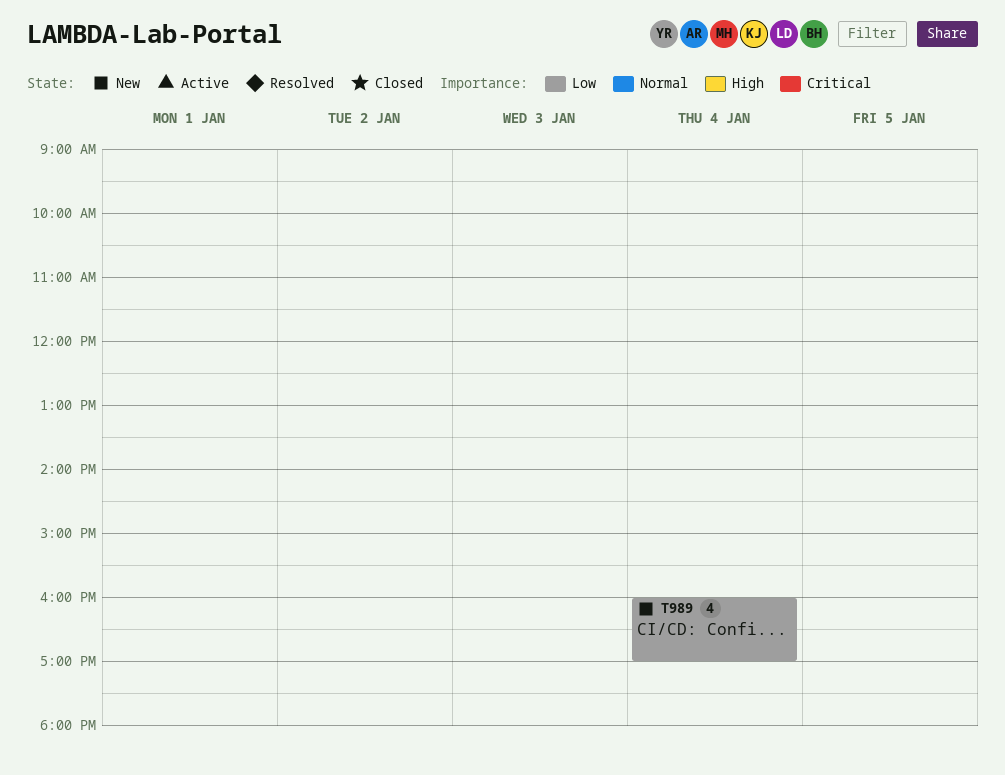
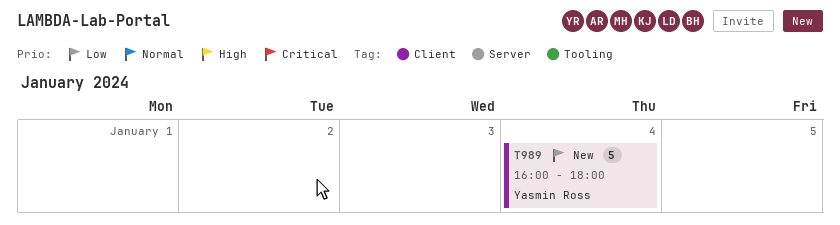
T989, estimate: 4 -> 5
T989, ends: 17:00 -> 18:00

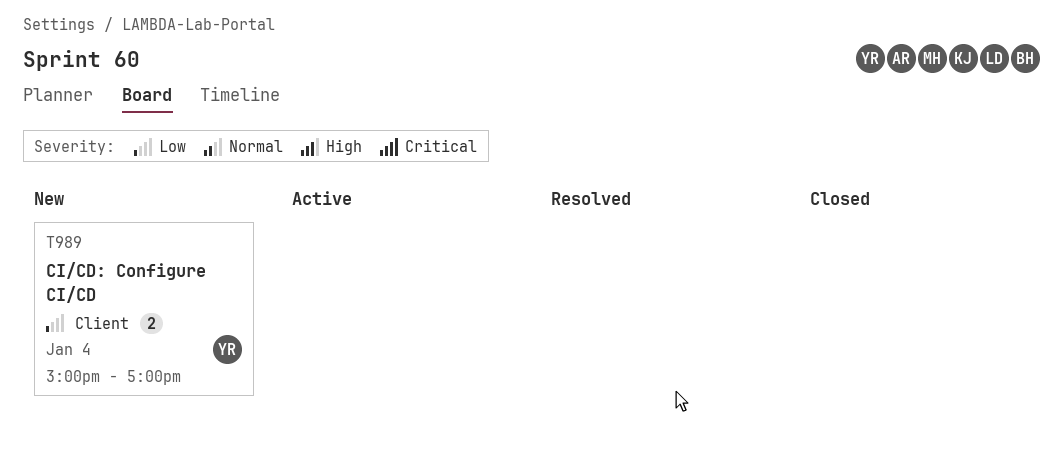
T989, estimate: 5 -> 2
T989, begins: 16:00 -> 15:00
T989, ends: 18:00 -> 17:00

